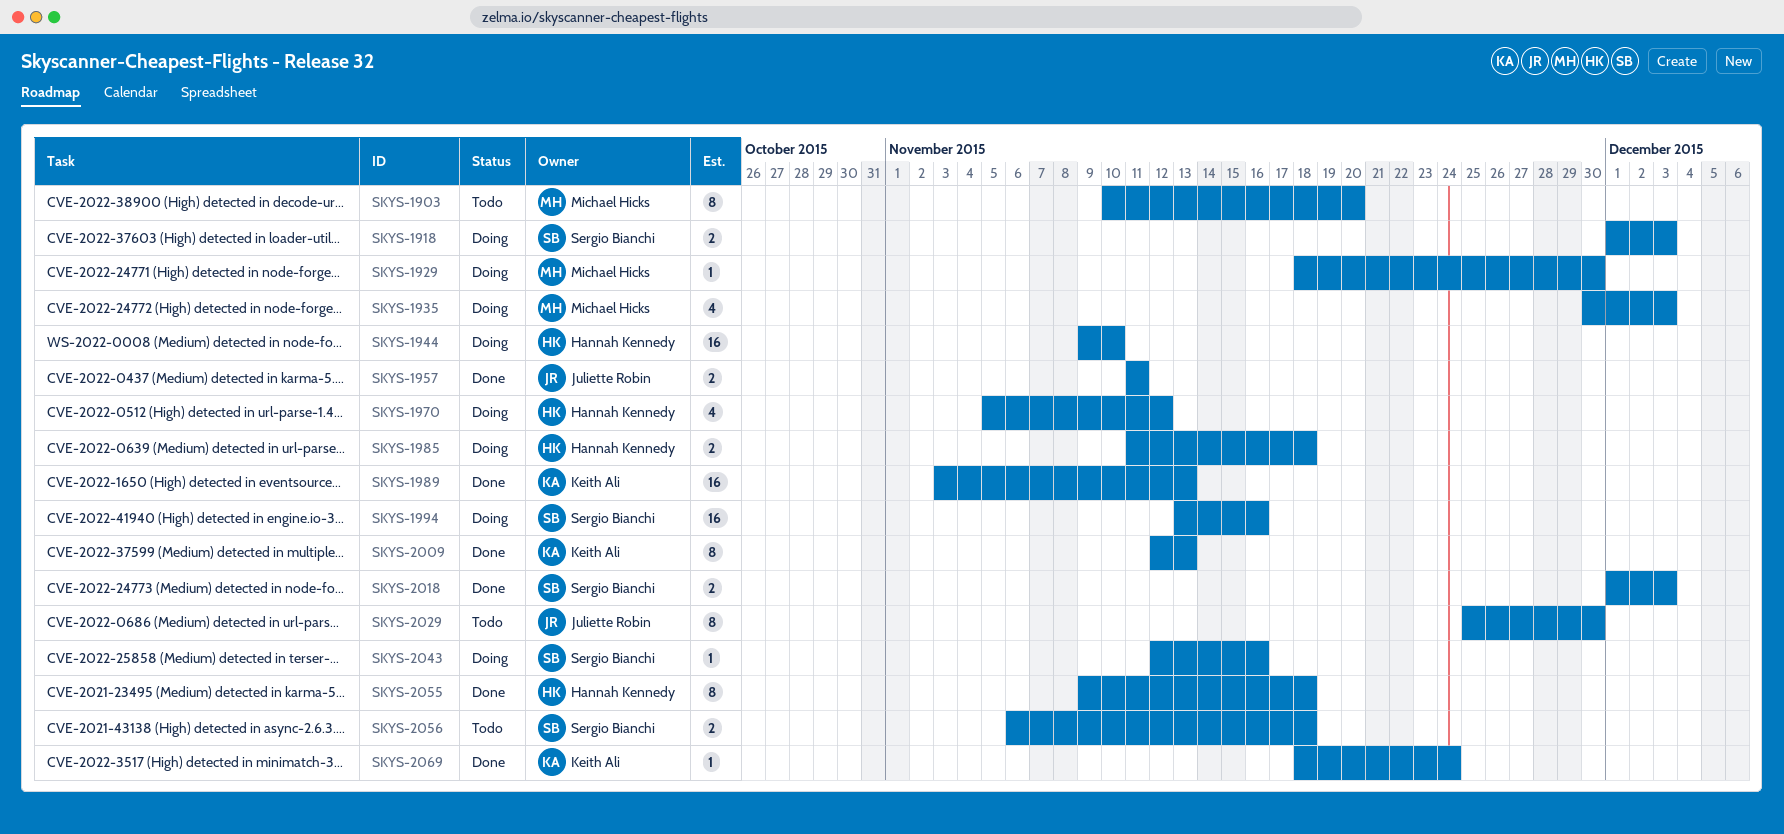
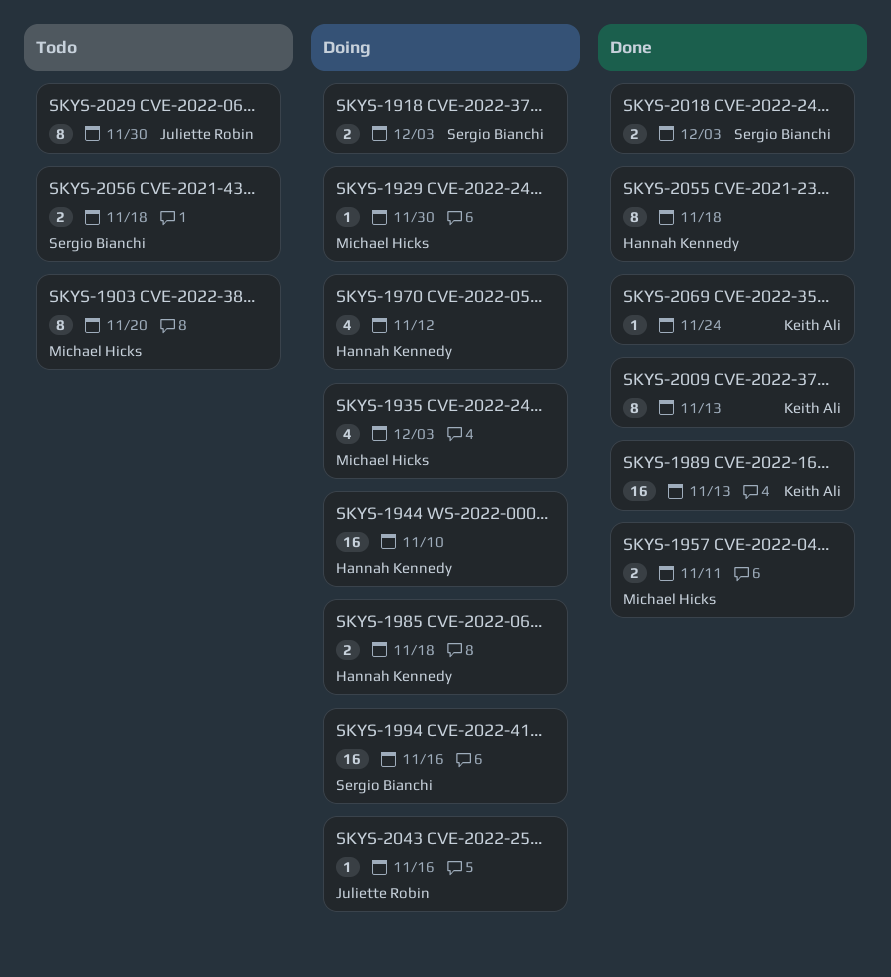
SKYS-1957, owner: Juliette Robin -> Michael Hicks
SKYS-2043, owner: Sergio Bianchi -> Juliette Robin

